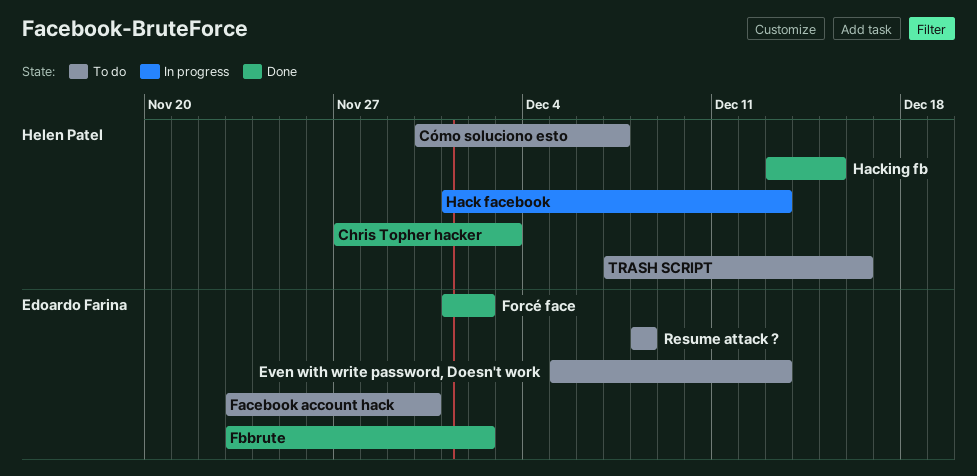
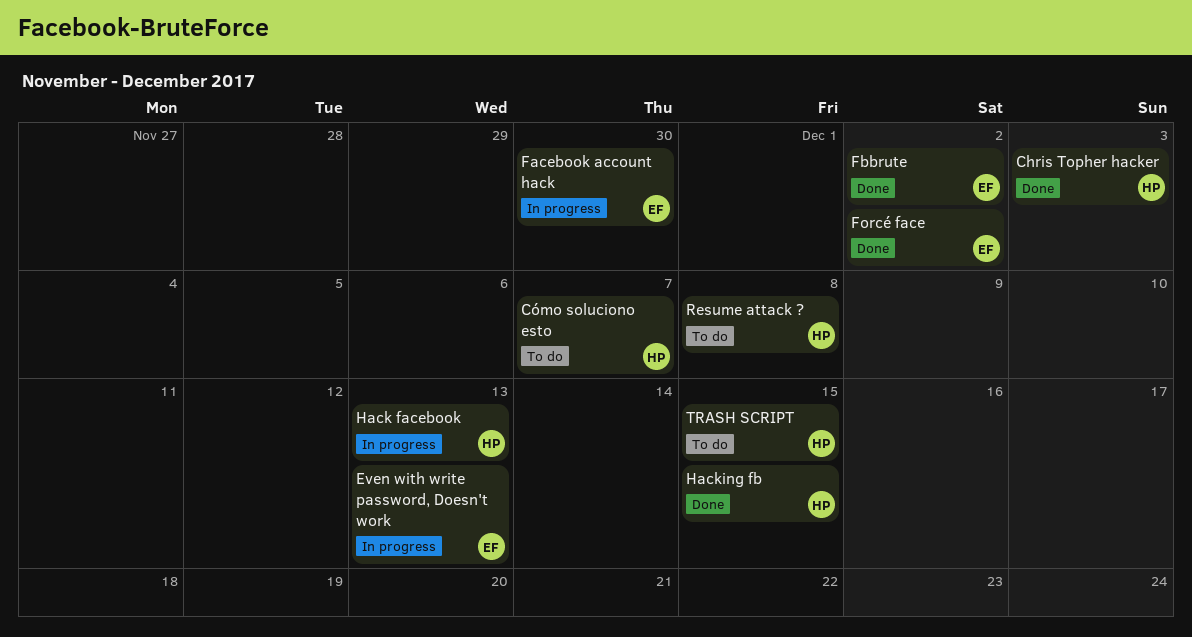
Even with write password, Doesn't work, status: To do -> In progress
Facebook account hack, status: To do -> In progress
Resume attack ?, owner: Edoardo Farina -> Helen Patel
TRASH SCRIPT, due: Dec 16 -> Dec 15

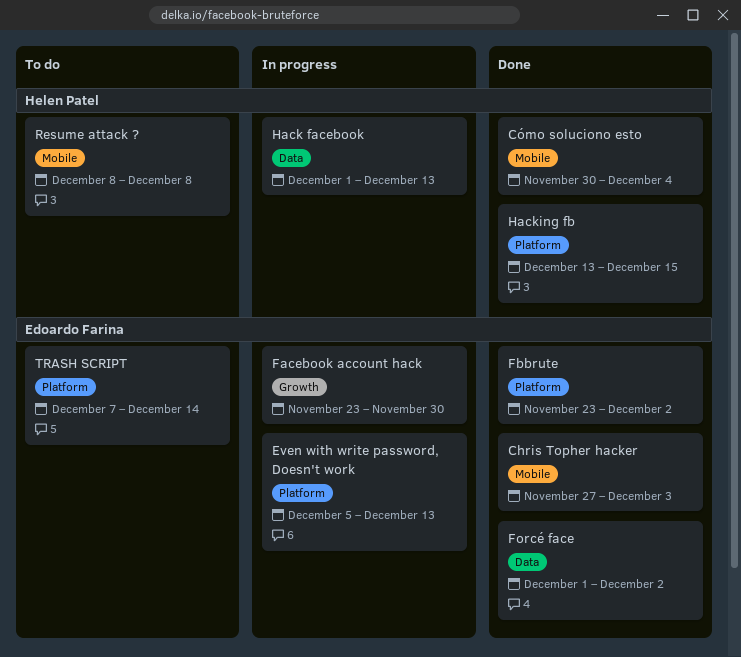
Chris Topher hacker, owner: Helen Patel -> Edoardo Farina
Cómo soluciono esto, status: To do -> Done
Cómo soluciono esto, due: Dec 7 -> Dec 4
TRASH SCRIPT, owner: Helen Patel -> Edoardo Farina
TRASH SCRIPT, due: Dec 15 -> Dec 14

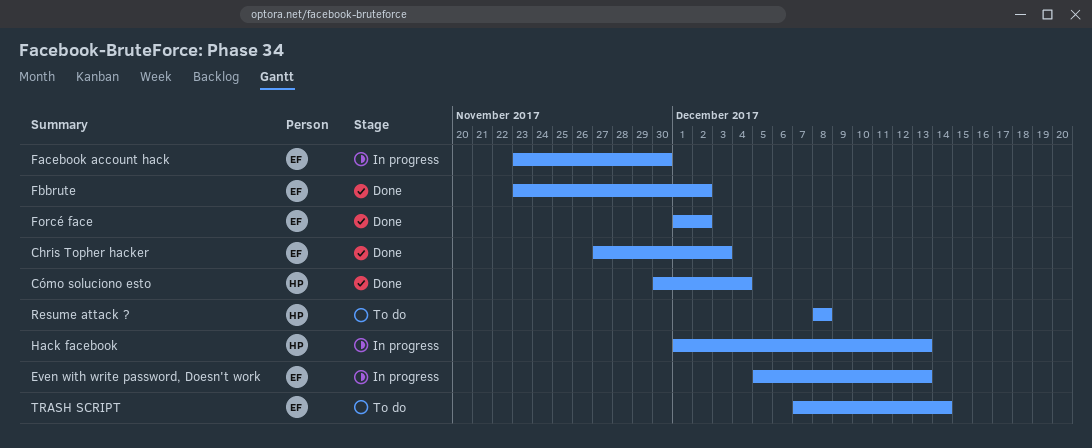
Hacking fb: present -> none

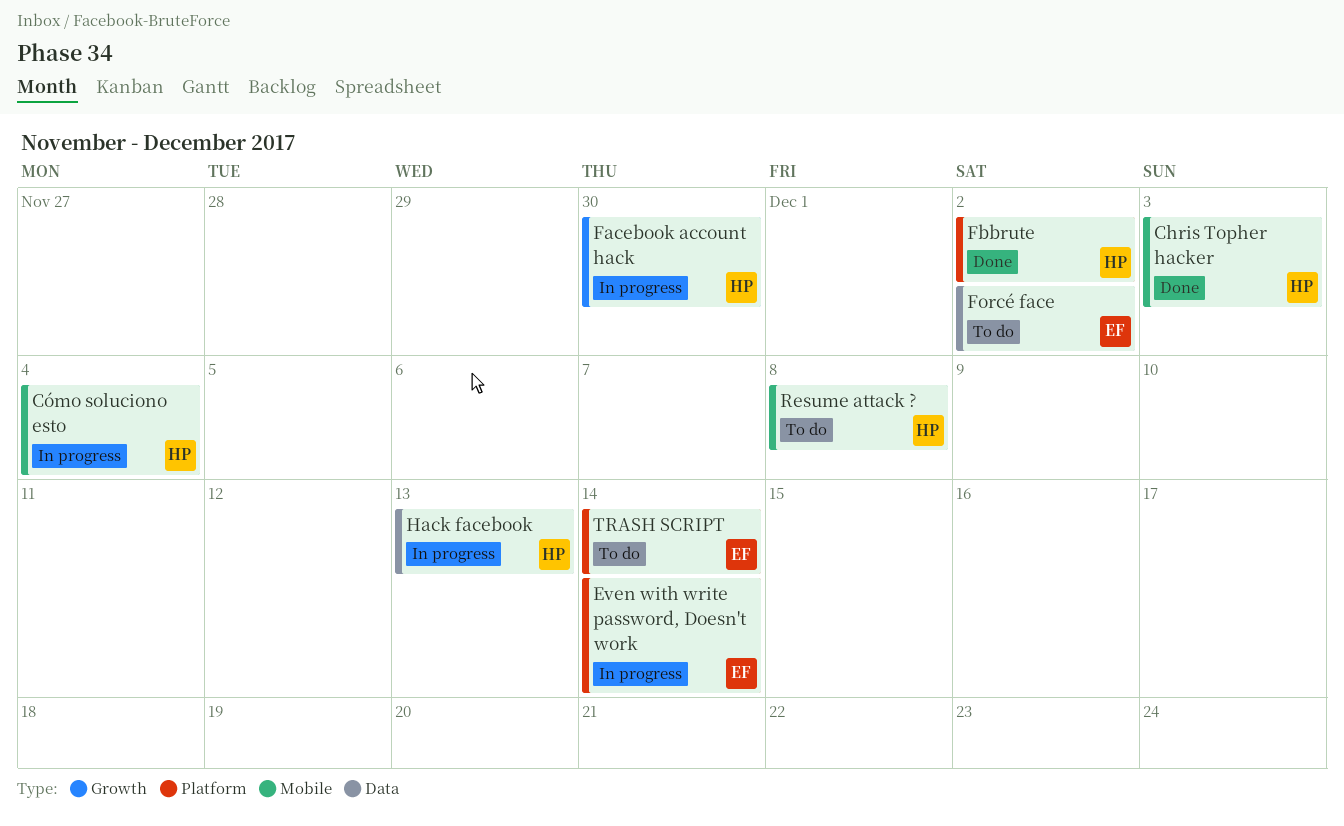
Chris Topher hacker, owner: EF -> HP
Cómo soluciono esto, status: Done -> In progress
Even with write password, Doesn't work, due: Dec 13 -> Dec 14
Facebook account hack, owner: EF -> HP
Fbbrute, owner: EF -> HP
Forcé face, status: Done -> To do

